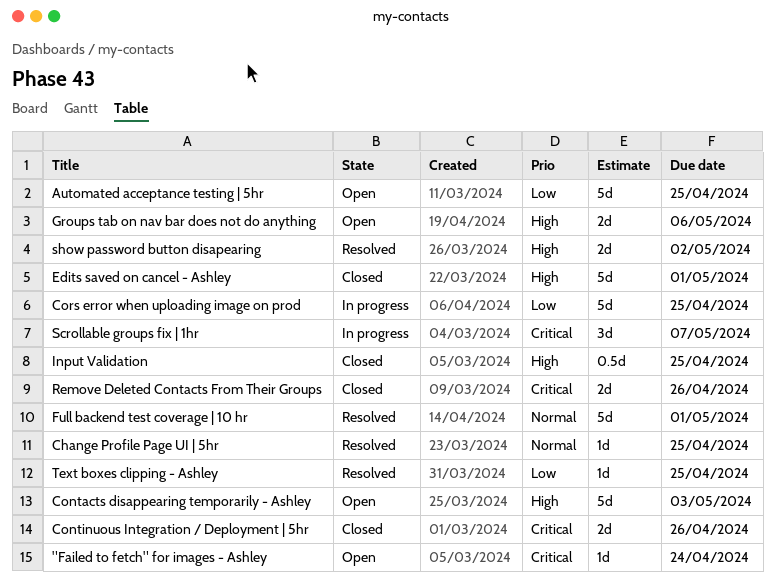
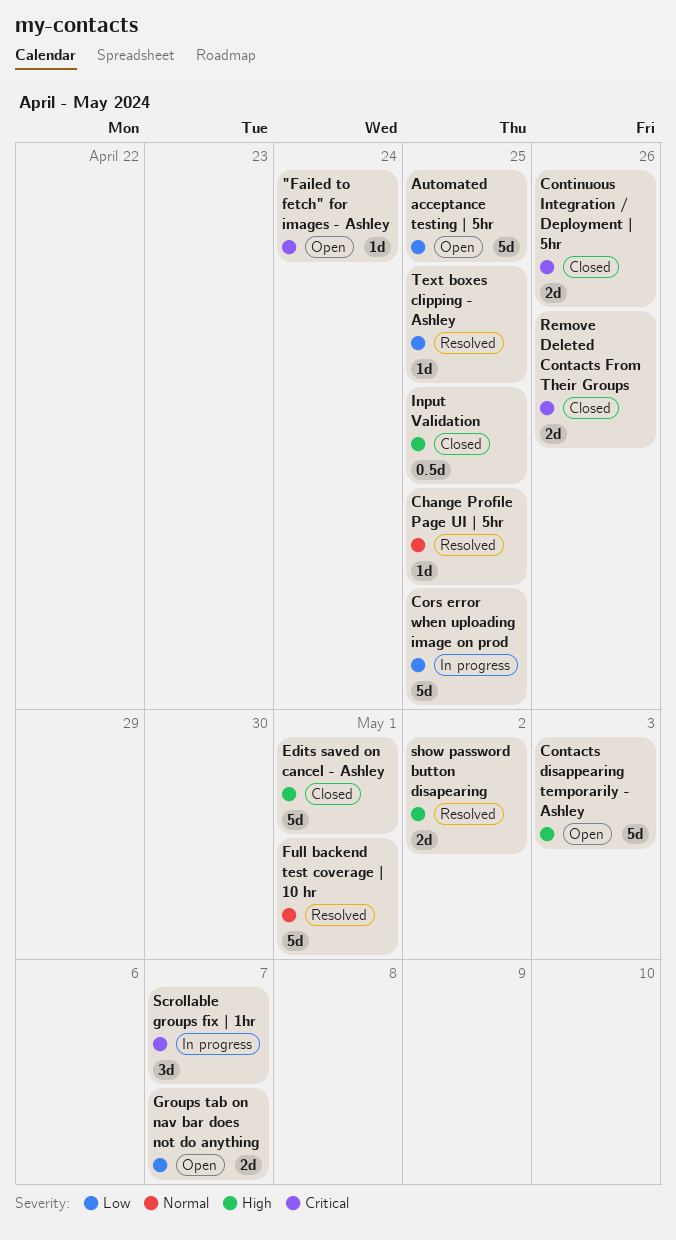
Groups tab on nav bar does not do anything, priority: High -> Low
Groups tab on nav bar does not do anything, due: May 6 -> May 7

